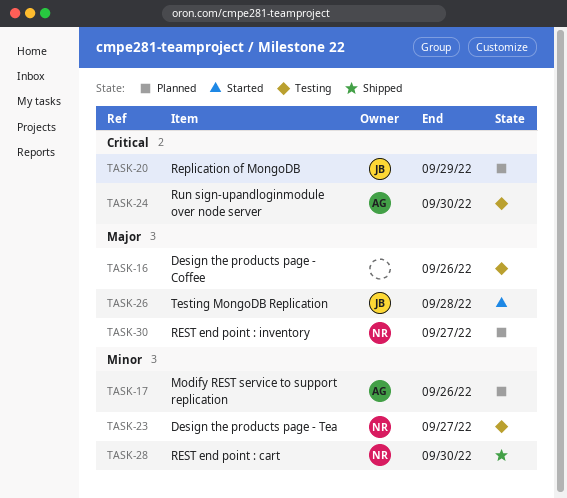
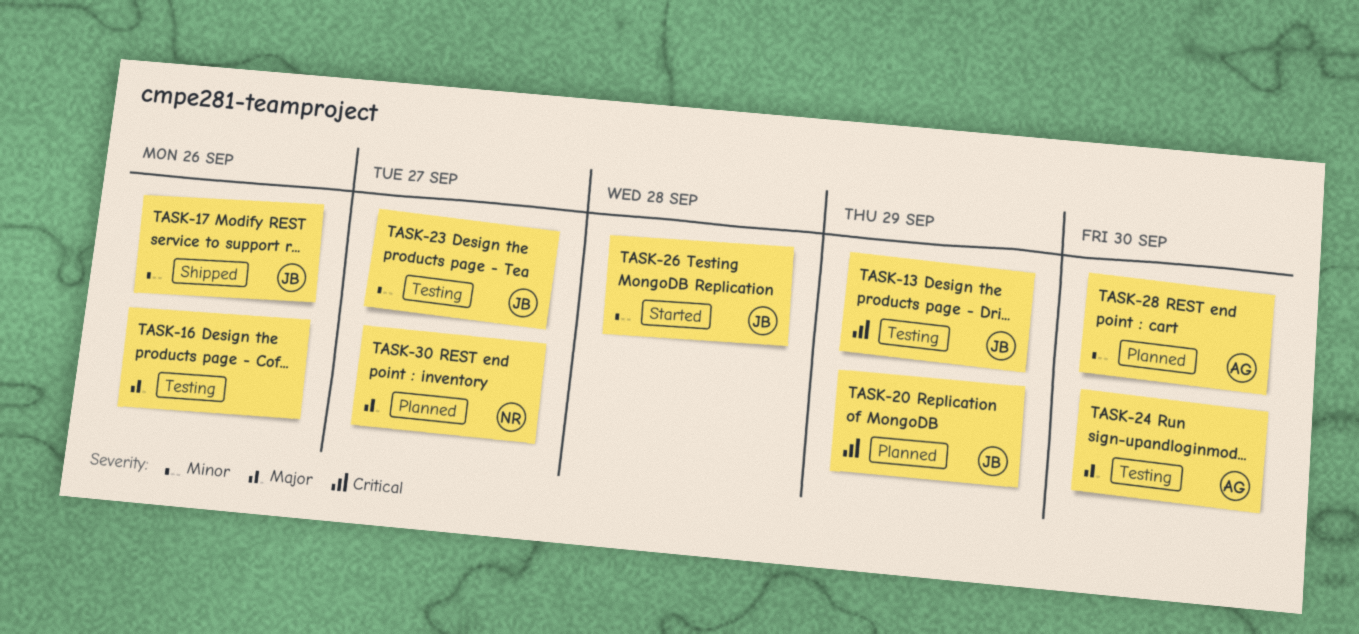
TASK-13: none -> present
TASK-17, status: Planned -> Shipped
TASK-17, owner: AG -> JB
TASK-23, owner: NR -> JB
TASK-24, priority: Critical -> Major
TASK-26, priority: Major -> Minor
TASK-28, status: Shipped -> Planned
TASK-28, owner: NR -> AG

